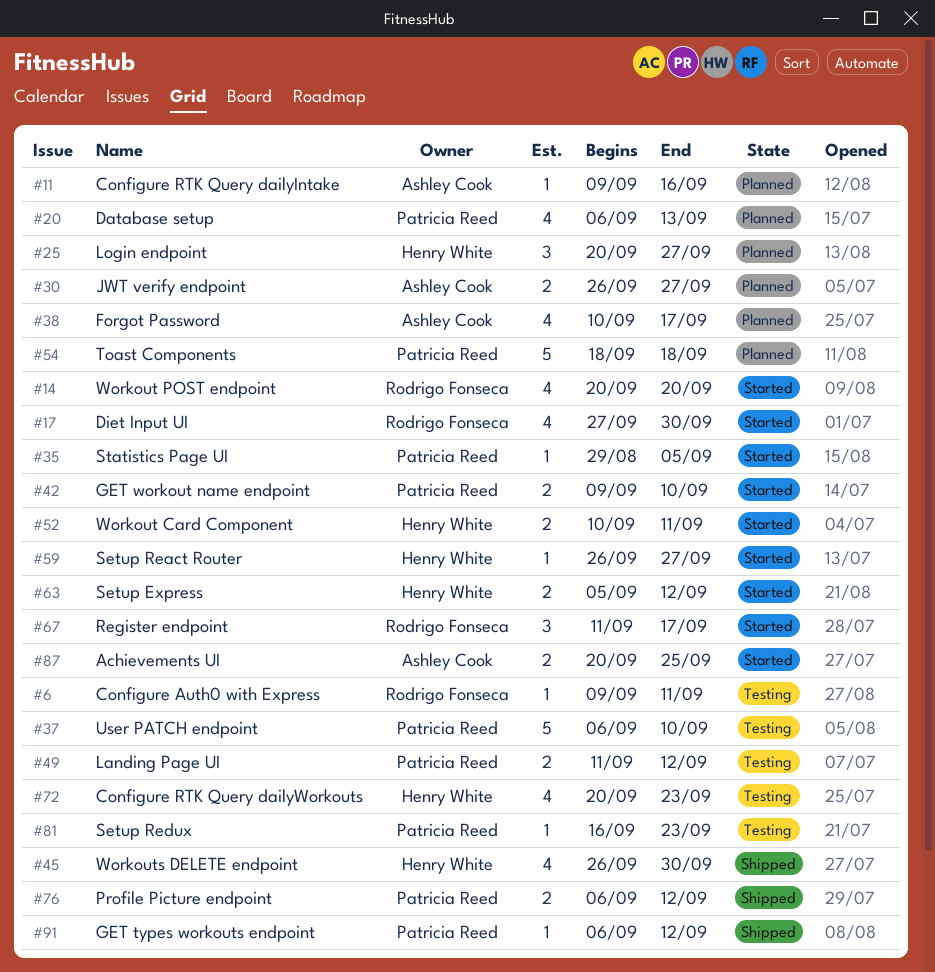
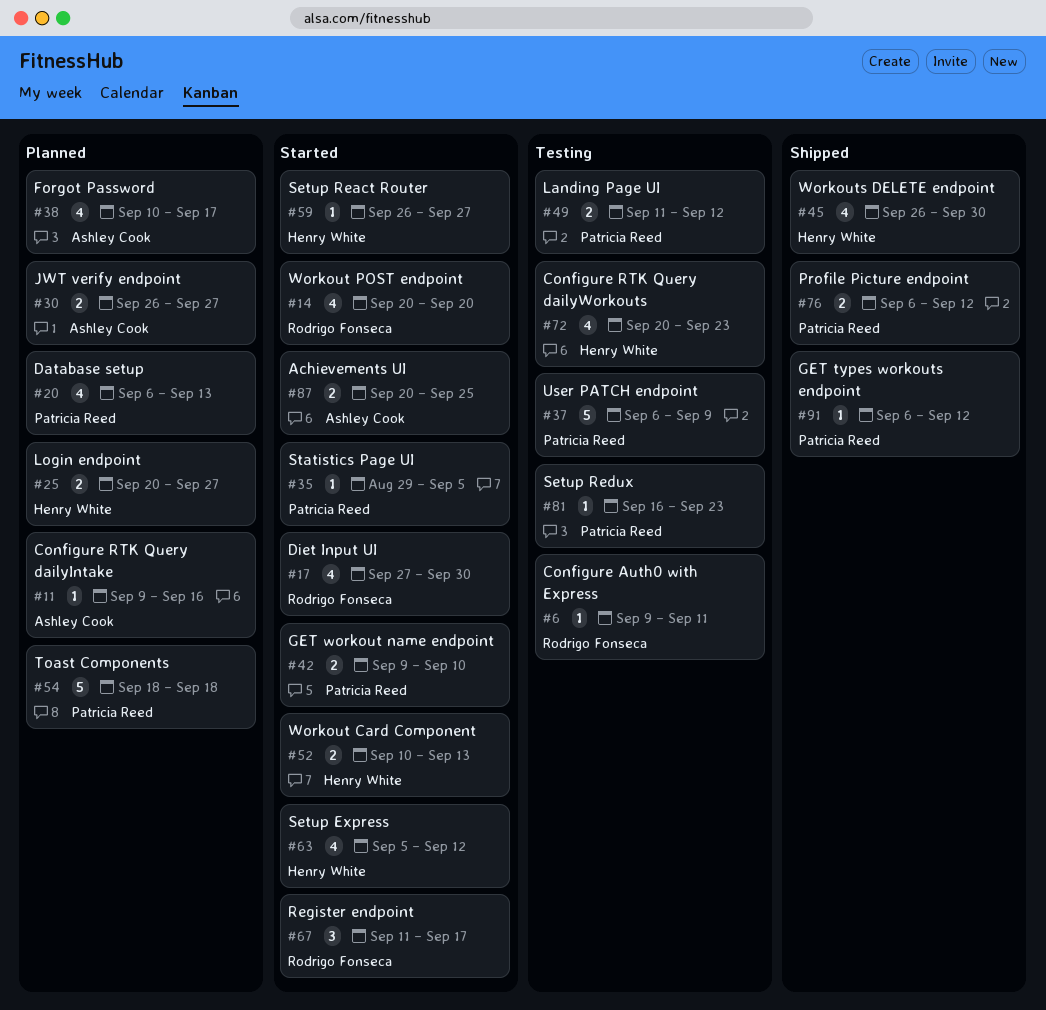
#25, estimate: 3 -> 2
#37, due: Sep 10 -> Sep 9
#52, due: Sep 11 -> Sep 13
#63, estimate: 2 -> 4

